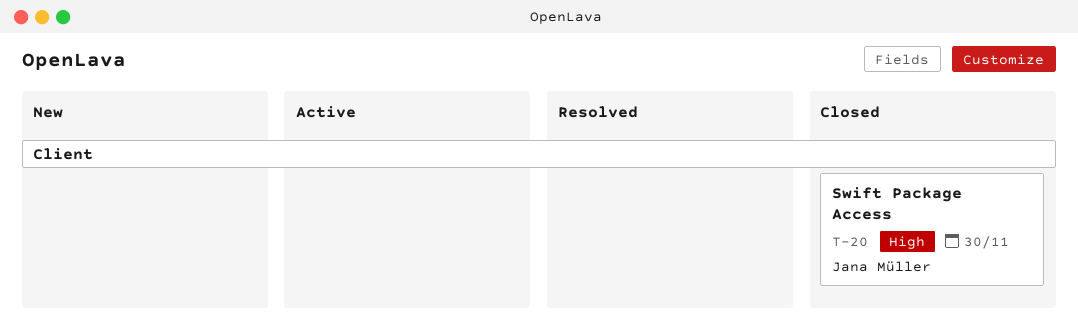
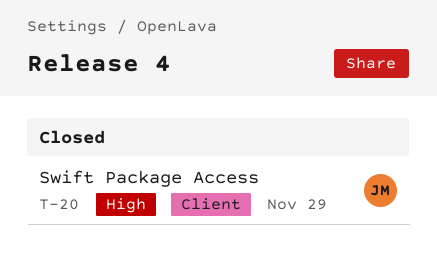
T-20, due: Nov 30 -> Nov 29

